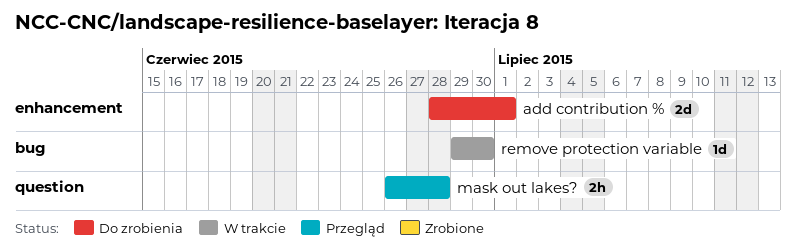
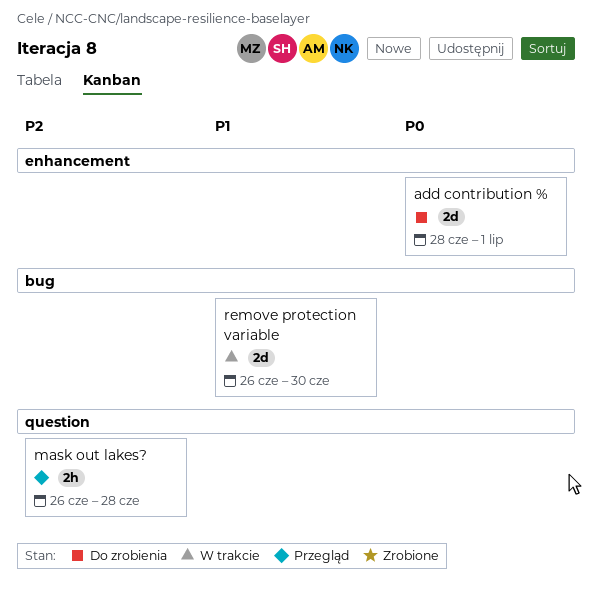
remove protection variable, estimate: 1d -> 2d
remove protection variable, start: Jun 29 -> Jun 26

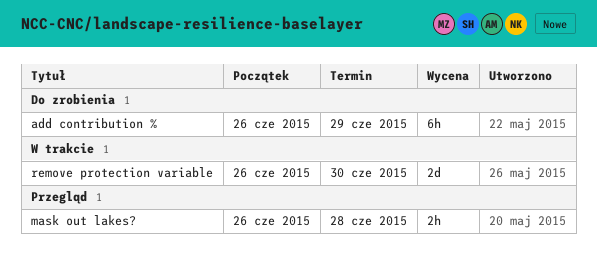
add contribution %, estimate: 2d -> 6h
add contribution %, start: Jun 28 -> Jun 26
add contribution %, due: Jul 1 -> Jun 29

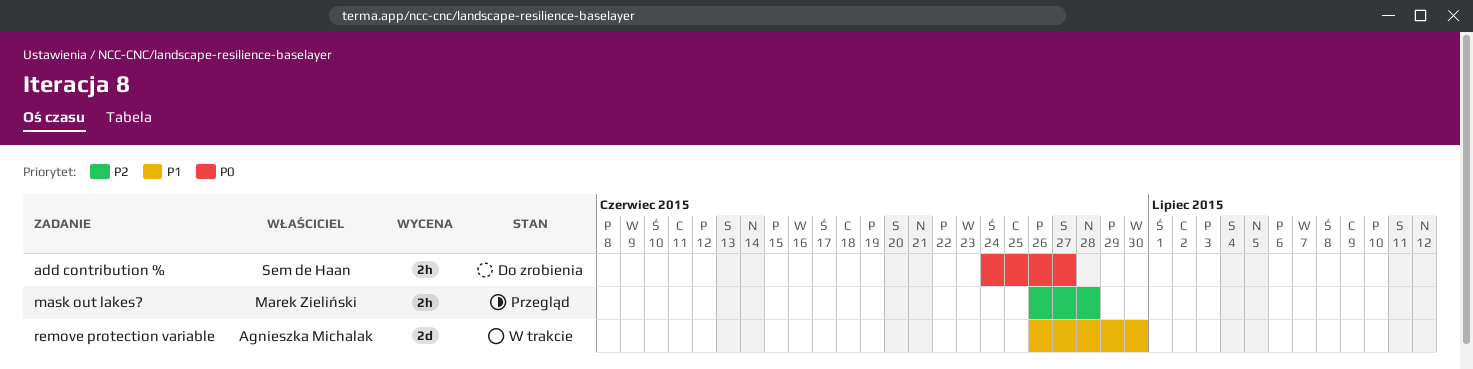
add contribution %, estimate: 6h -> 2h
add contribution %, start: Jun 26 -> Jun 24
add contribution %, due: Jun 29 -> Jun 27

